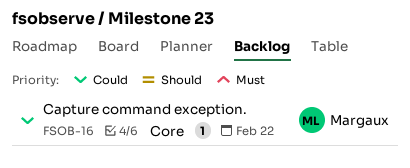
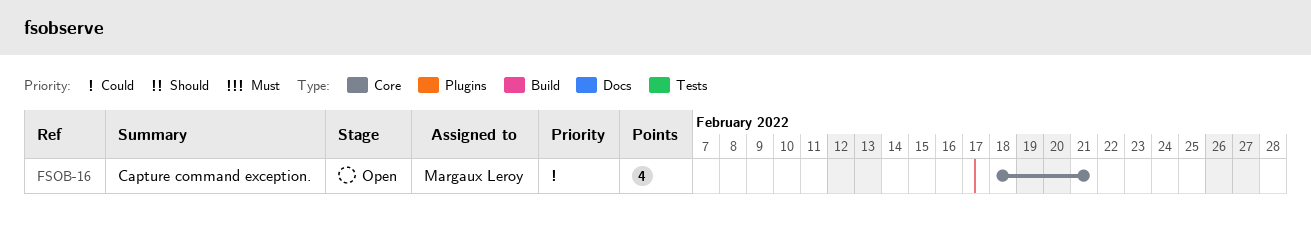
FSOB-16, estimate: 1 -> 4
FSOB-16, due: Feb 22 -> Feb 21

